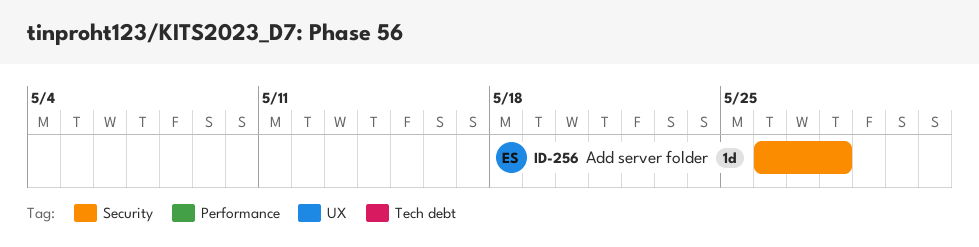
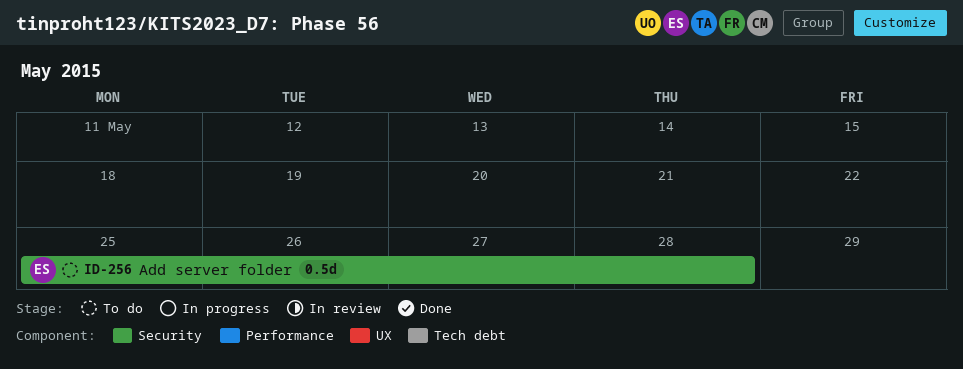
ID-256, estimate: 1d -> 0.5d
ID-256, start: May 26 -> May 25

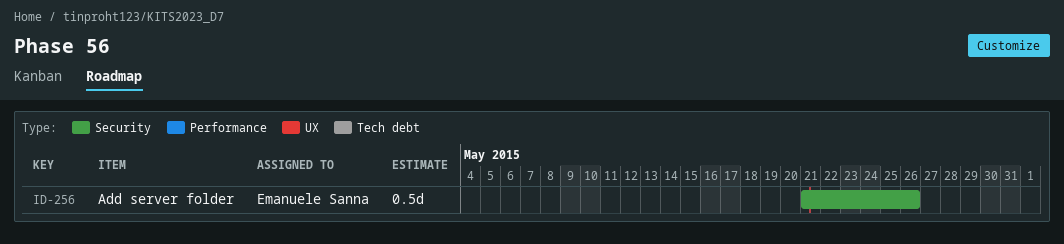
ID-256, start: May 25 -> May 21
ID-256, due: May 28 -> May 26

